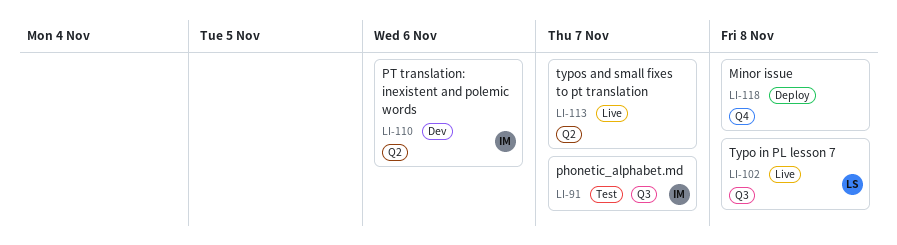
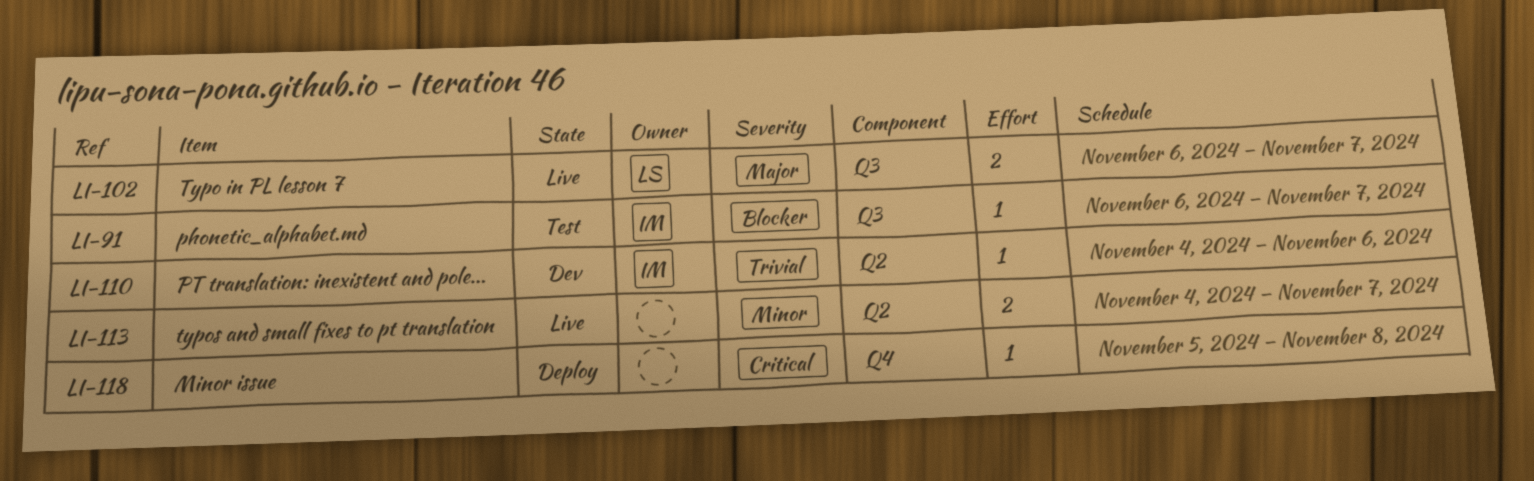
LI-102, due: Nov 8 -> Nov 7

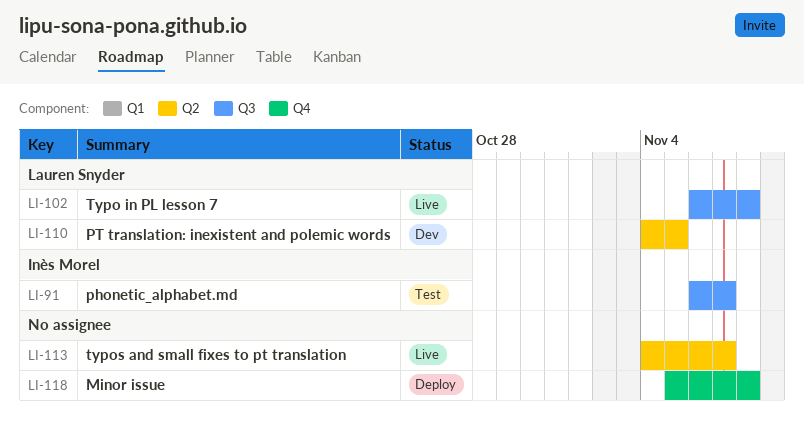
LI-102, due: Nov 7 -> Nov 8
LI-110, owner: Inès Morel -> Lauren Snyder
LI-110, due: Nov 6 -> Nov 5

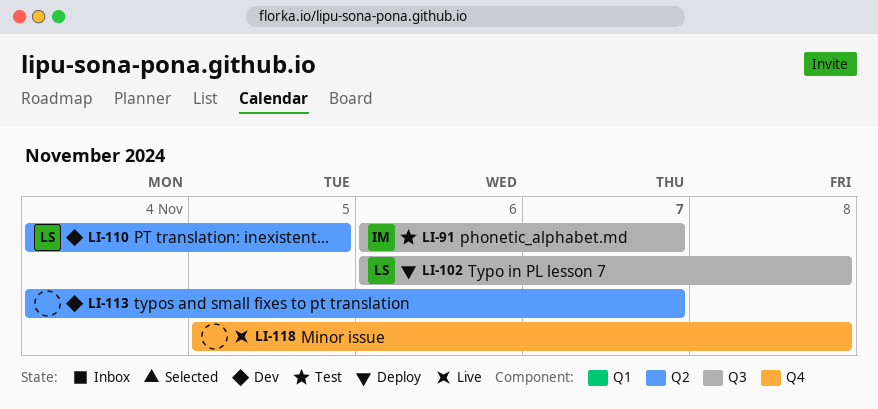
LI-102, status: Live -> Deploy
LI-113, status: Live -> Dev
LI-118, status: Deploy -> Live

